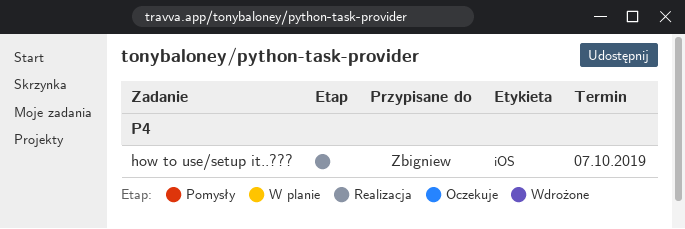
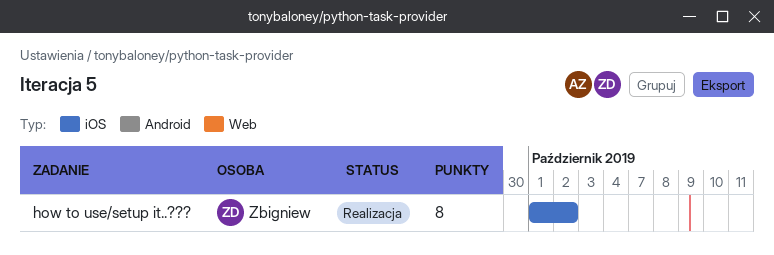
how to use/setup it..???, due: Oct 7 -> Oct 2

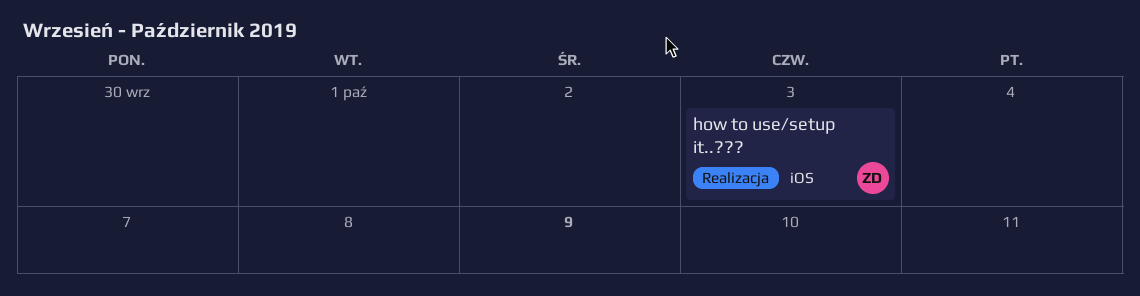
how to use/setup it..???, due: Oct 2 -> Oct 3

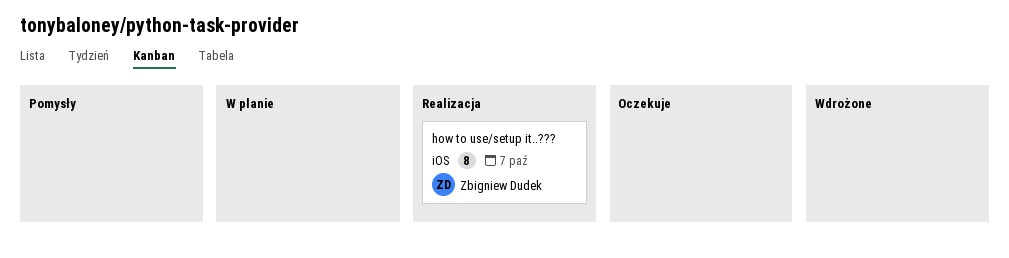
how to use/setup it..???, due: Oct 3 -> Oct 7

